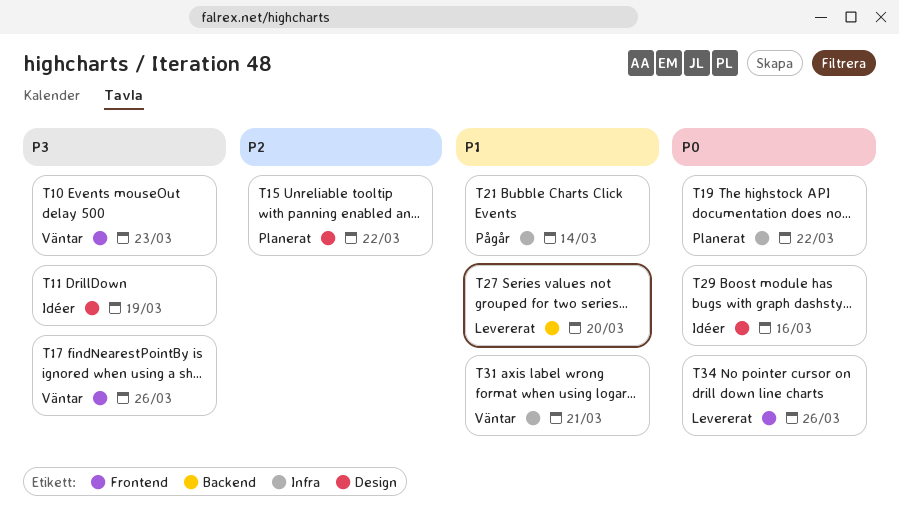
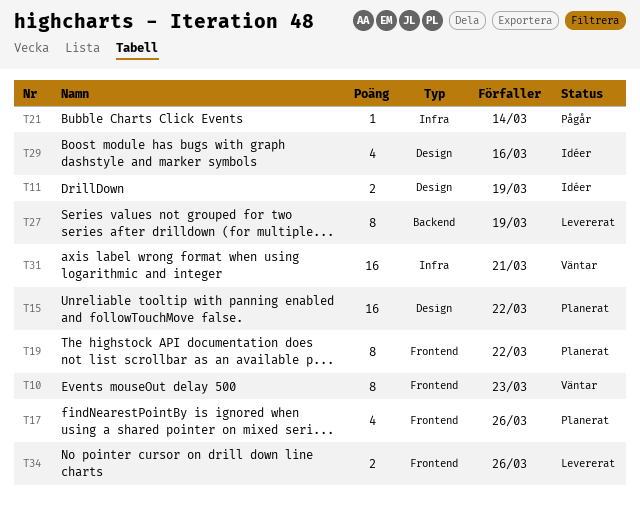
T17, status: Väntar -> Planerat
T19, label: Infra -> Frontend
T27, due: Mar 20 -> Mar 19

